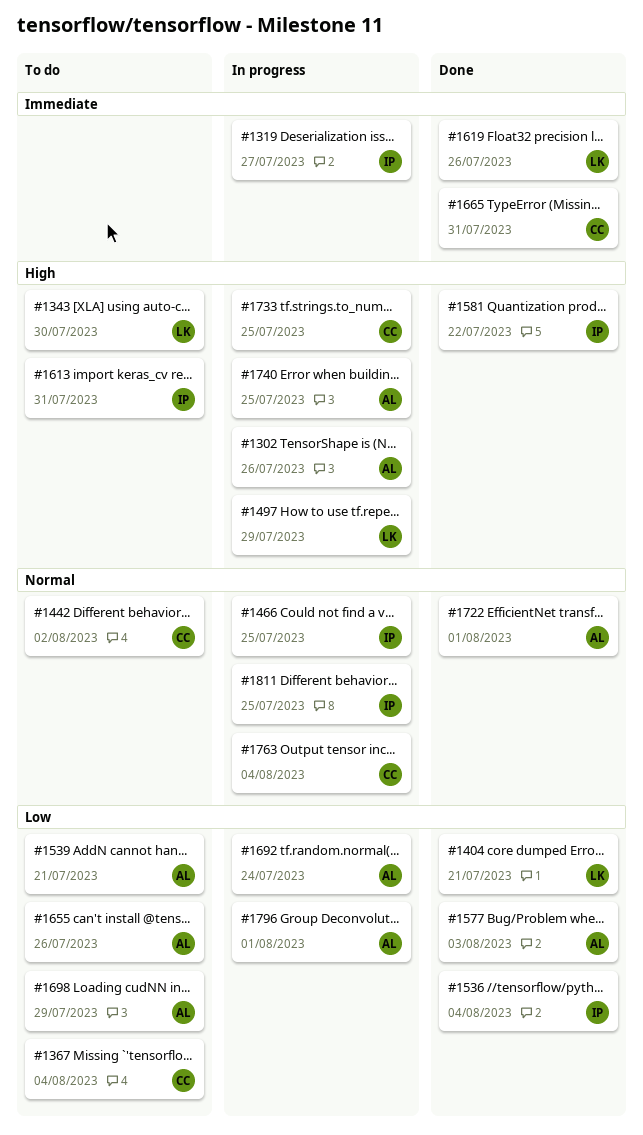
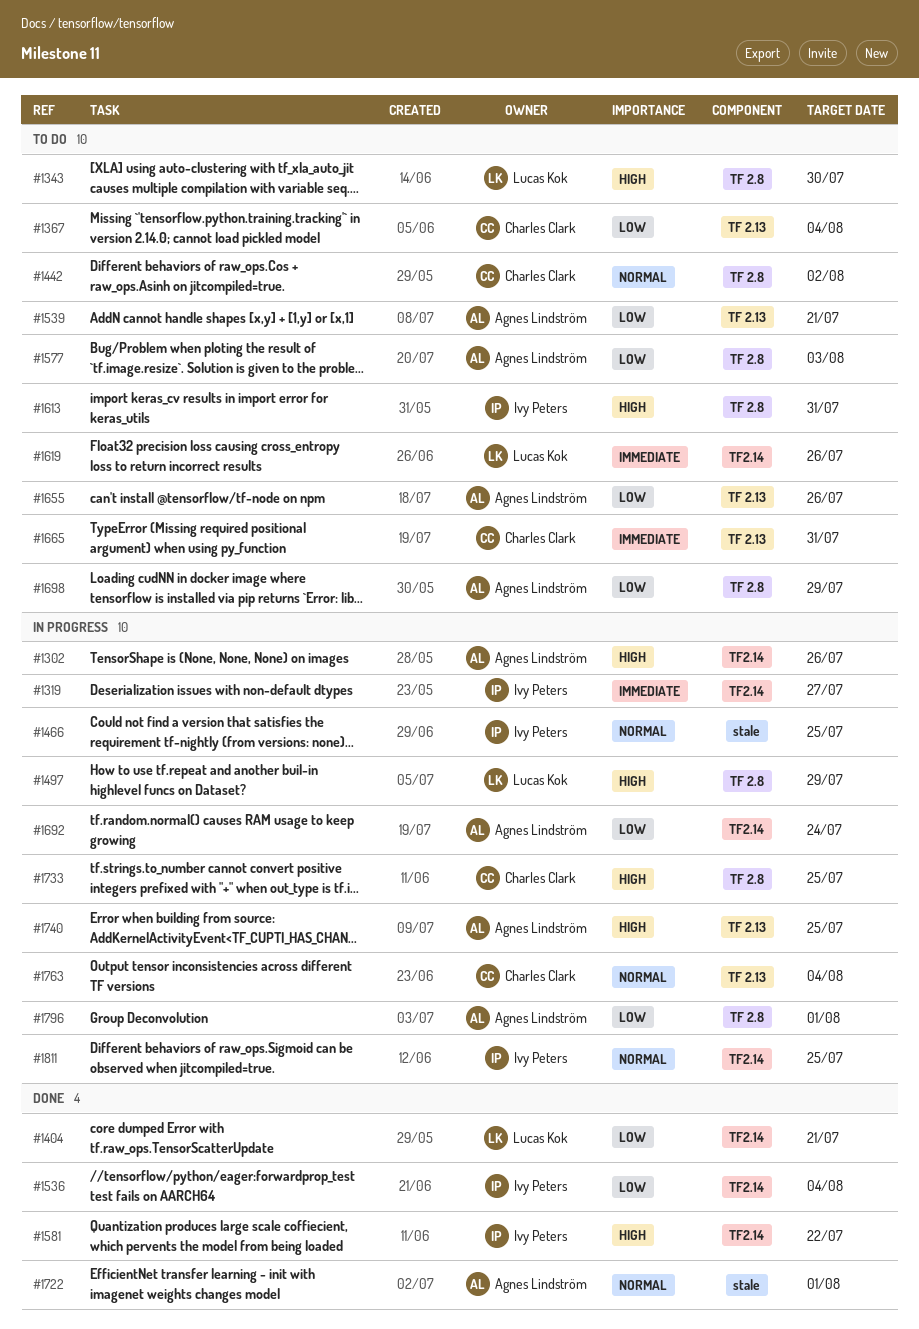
#1577, status: Done -> To do
#1619, status: Done -> To do
#1665, status: Done -> To do

